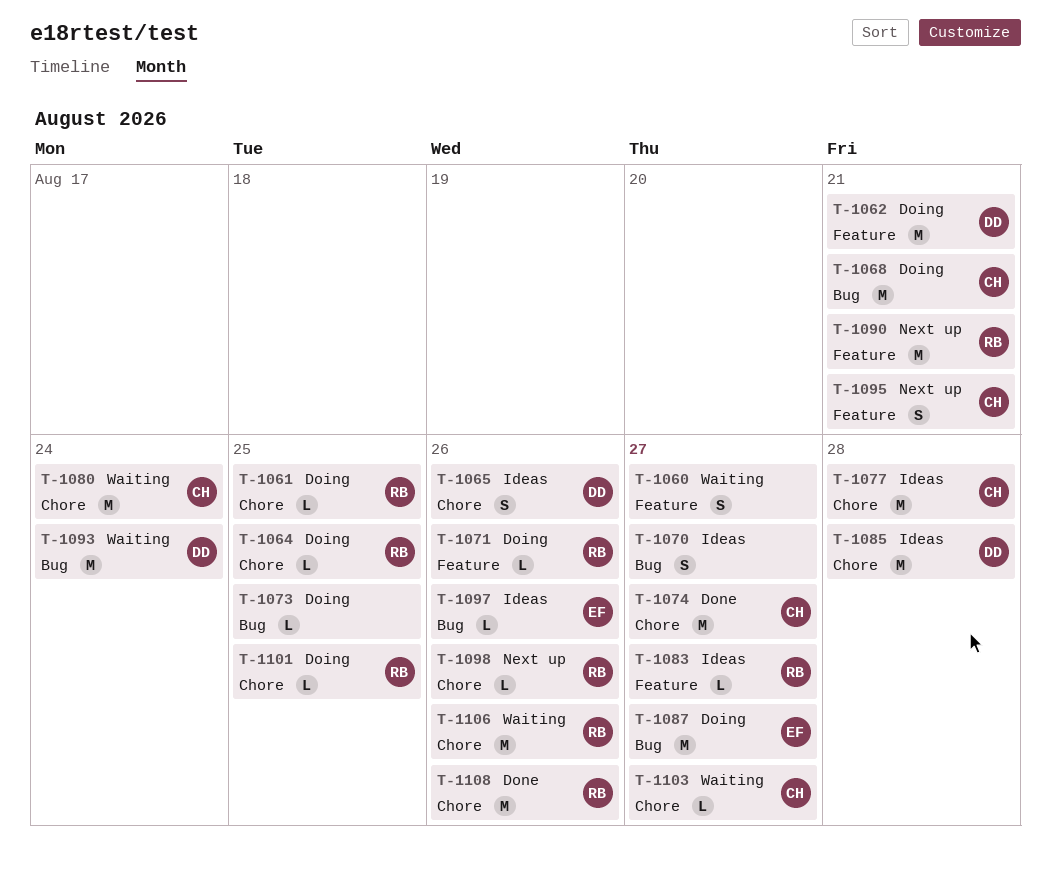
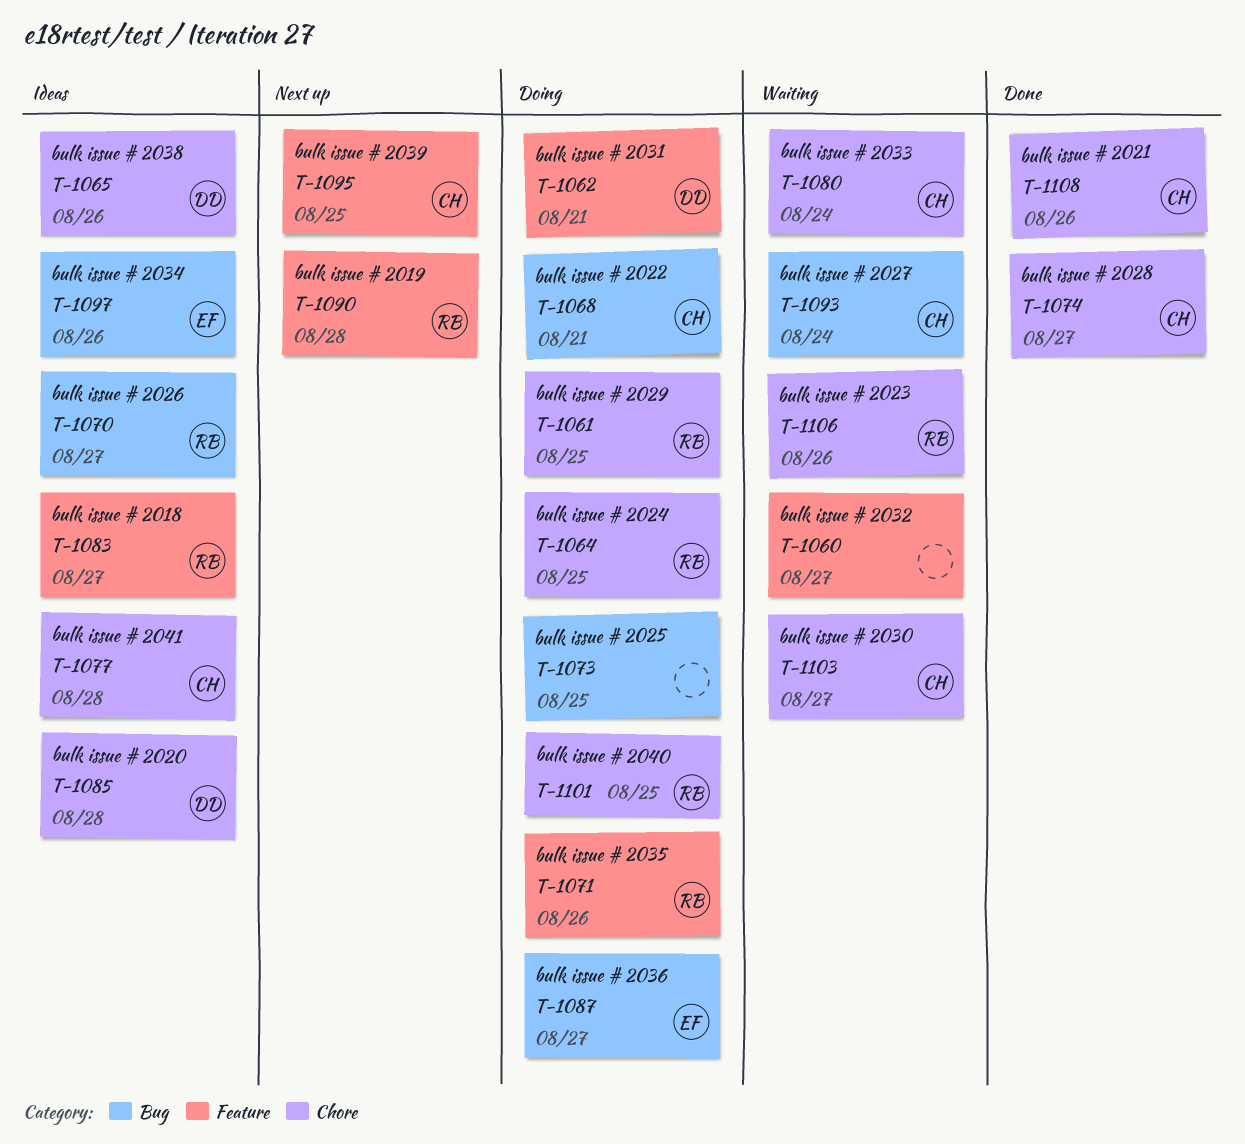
T-1070, owner: none -> RB
T-1090, due: Aug 21 -> Aug 28
T-1093, owner: DD -> CH
T-1095, due: Aug 21 -> Aug 25
T-1098: present -> none
T-1108, owner: RB -> CH

